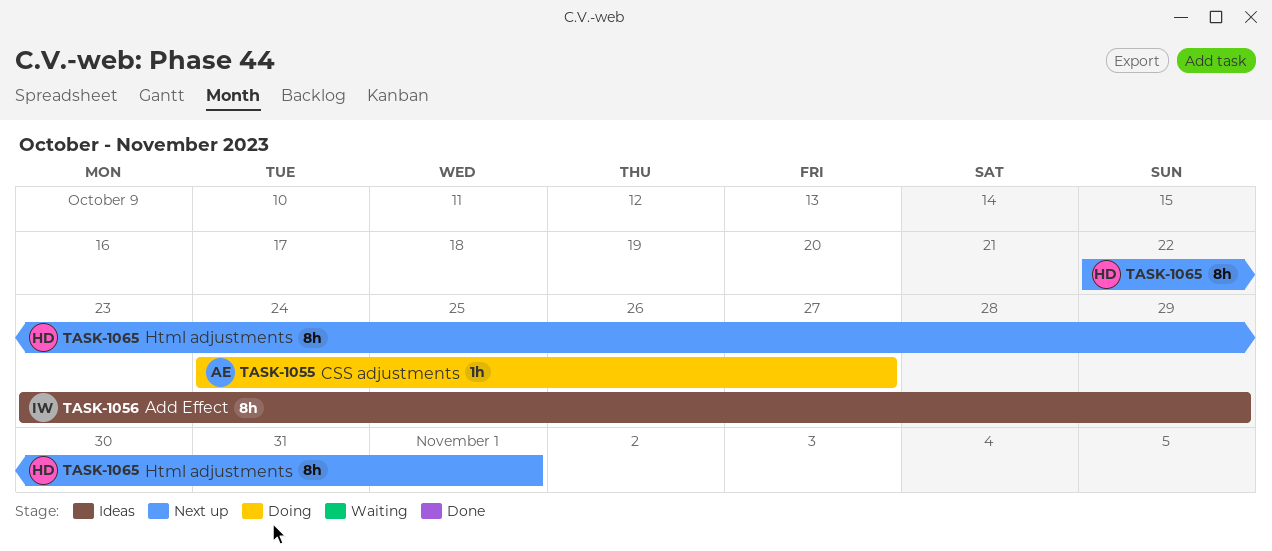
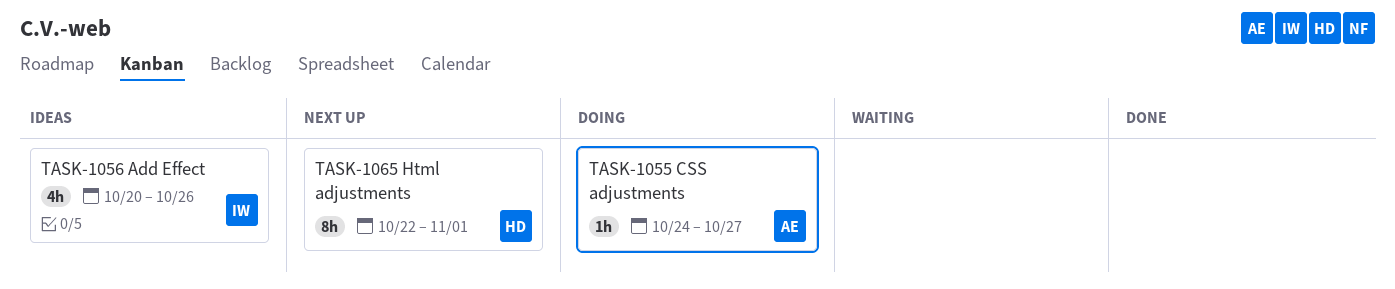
TASK-1056, estimate: 8h -> 4h
TASK-1056, start: Oct 23 -> Oct 20
TASK-1056, due: Oct 29 -> Oct 26

